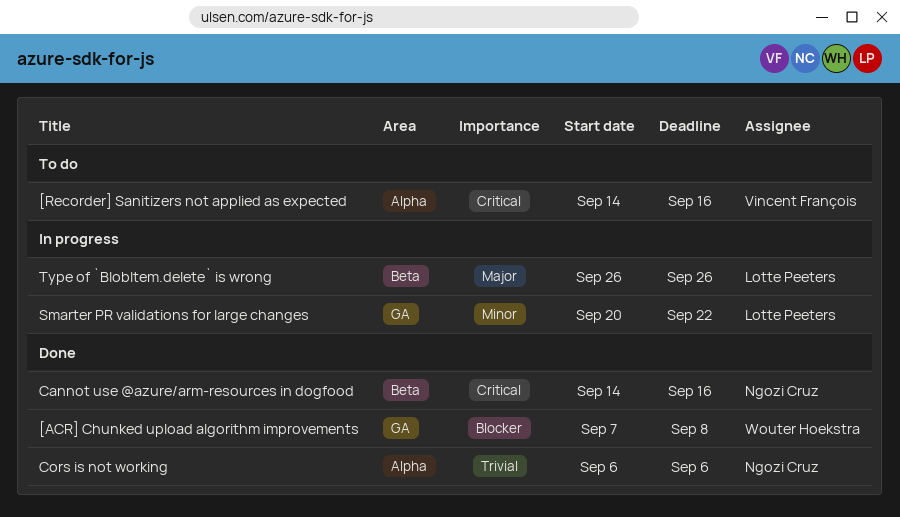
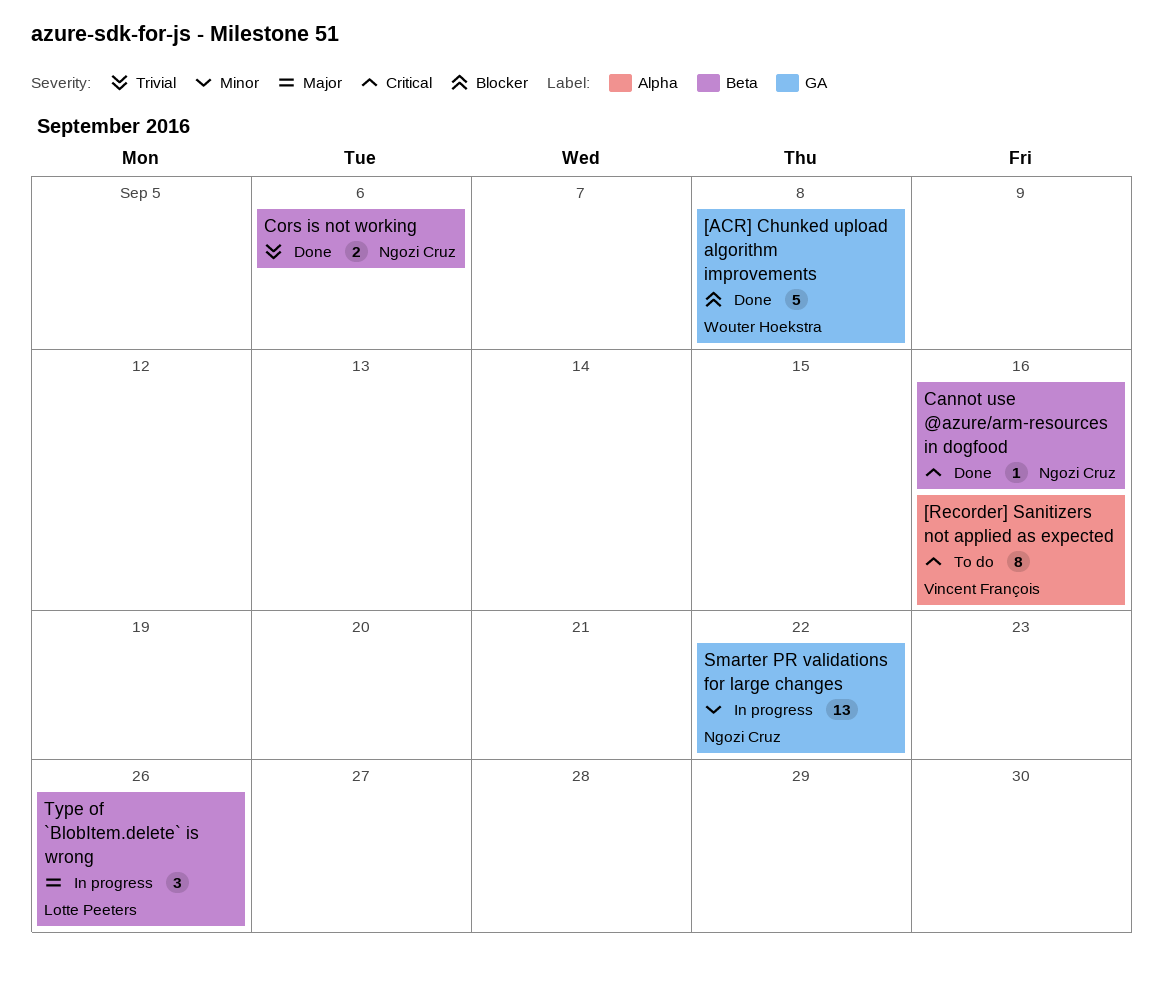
Cors is not working, label: Alpha -> Beta
Smarter PR validations for large changes, owner: Lotte Peeters -> Ngozi Cruz

